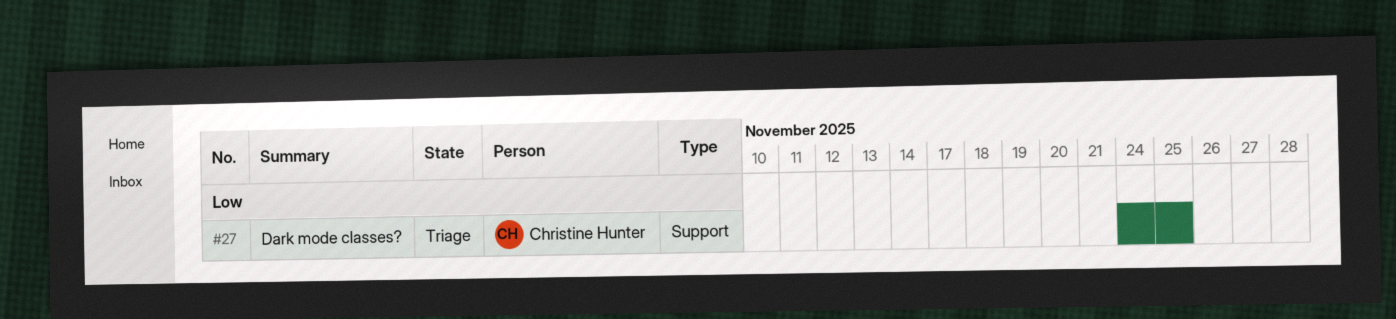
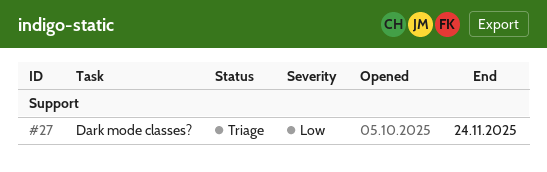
#27, due: Nov 25 -> Nov 24

